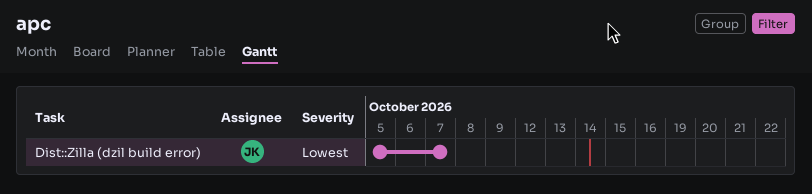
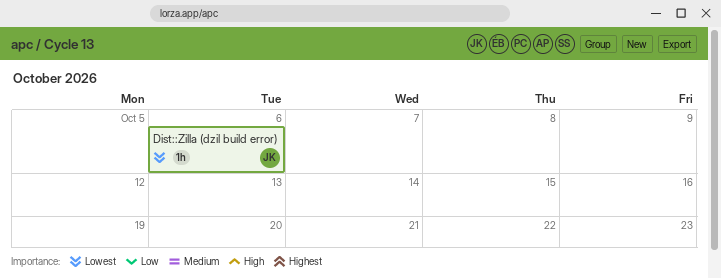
Dist::Zilla (dzil build error), due: Oct 7 -> Oct 6

